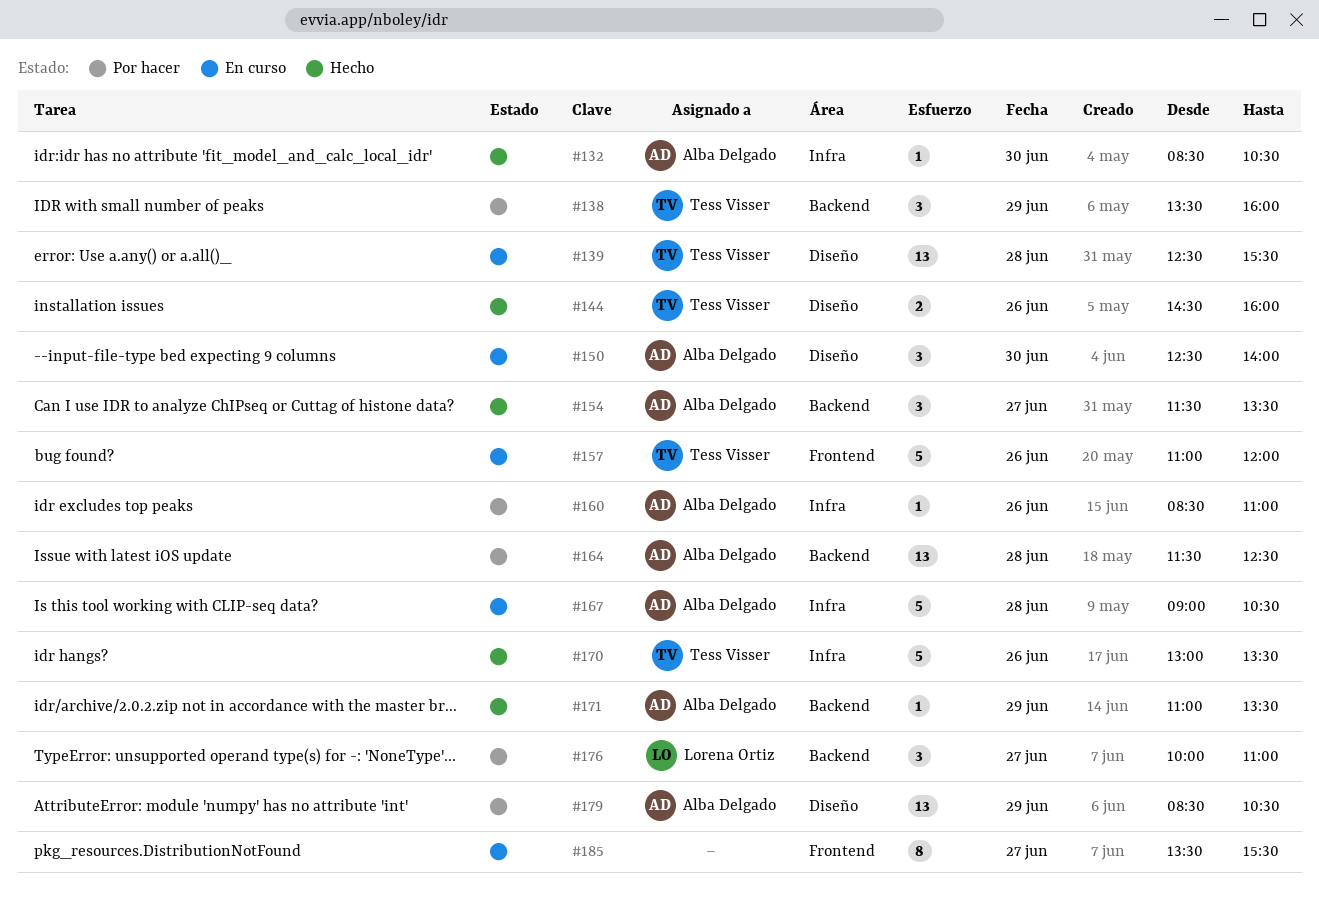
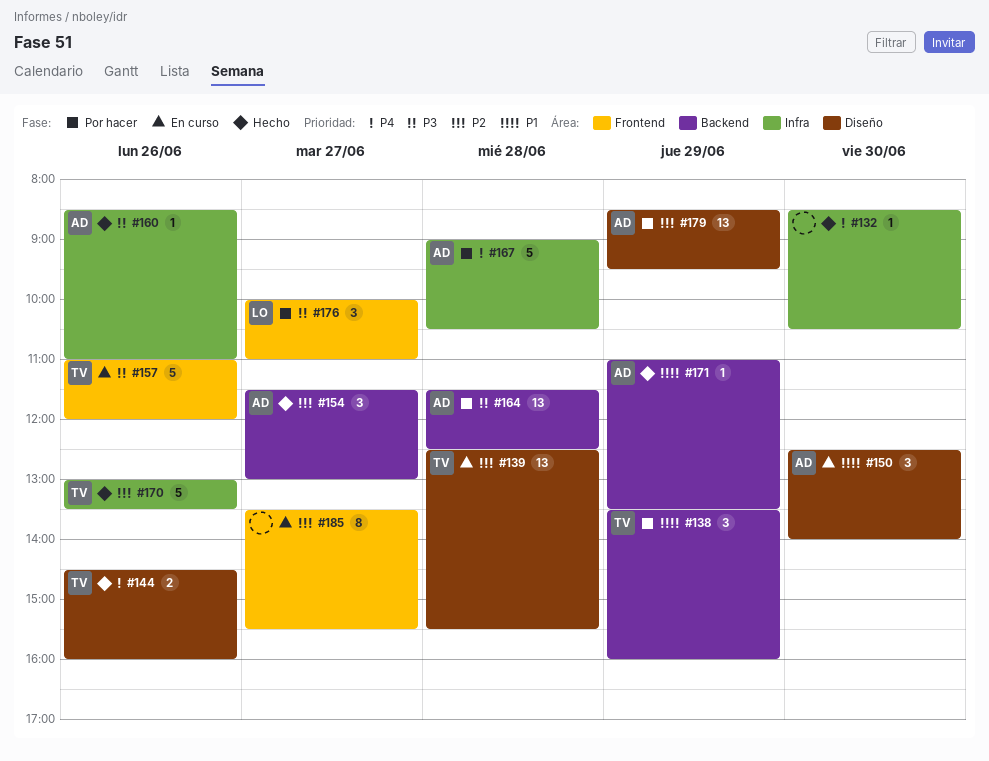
#132, owner: Alba Delgado -> none
#154, ends: 13:30 -> 13:00
#160, status: Por hacer -> Hecho
#167, status: En curso -> Por hacer
#176, label: Backend -> Frontend
#179, ends: 10:30 -> 09:30

